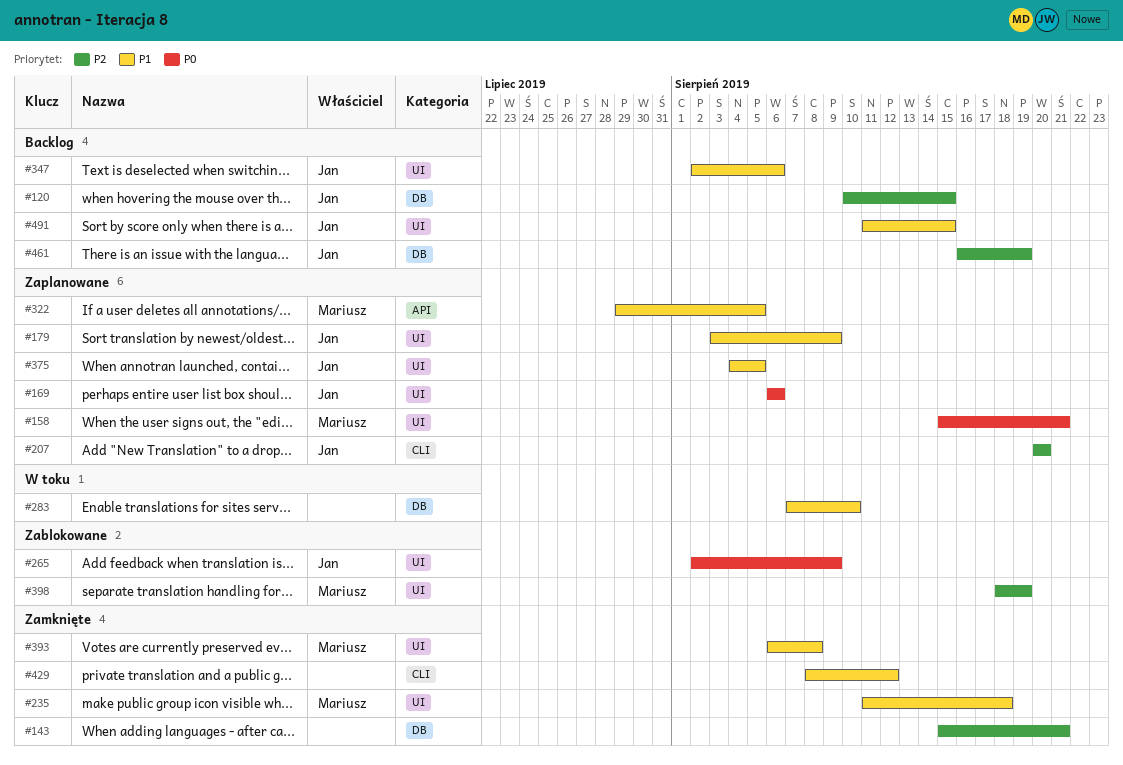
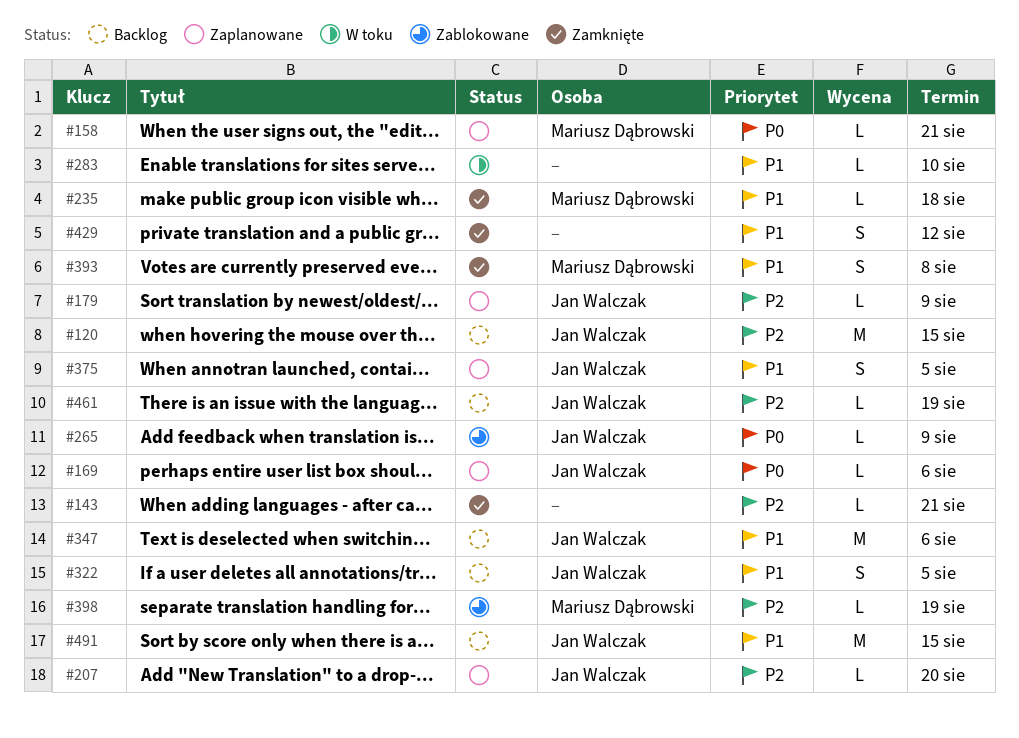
#179, priority: P1 -> P2
#322, status: Zaplanowane -> Backlog
#322, owner: Mariusz Dąbrowski -> Jan Walczak

